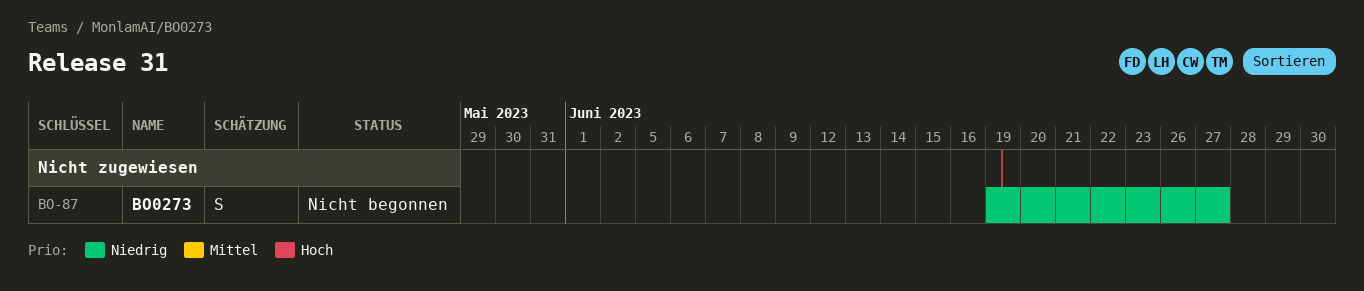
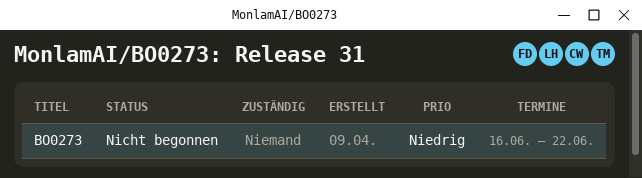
BO0273, start: Jun 19 -> Jun 16
BO0273, due: Jun 27 -> Jun 22

